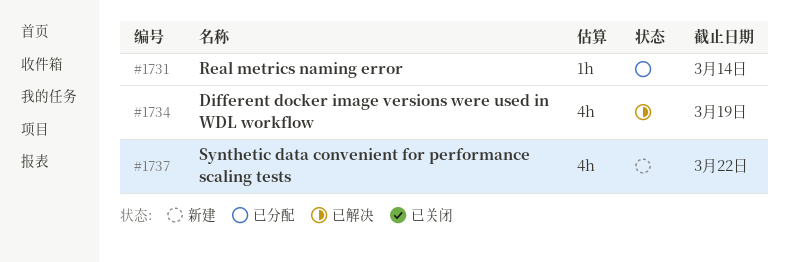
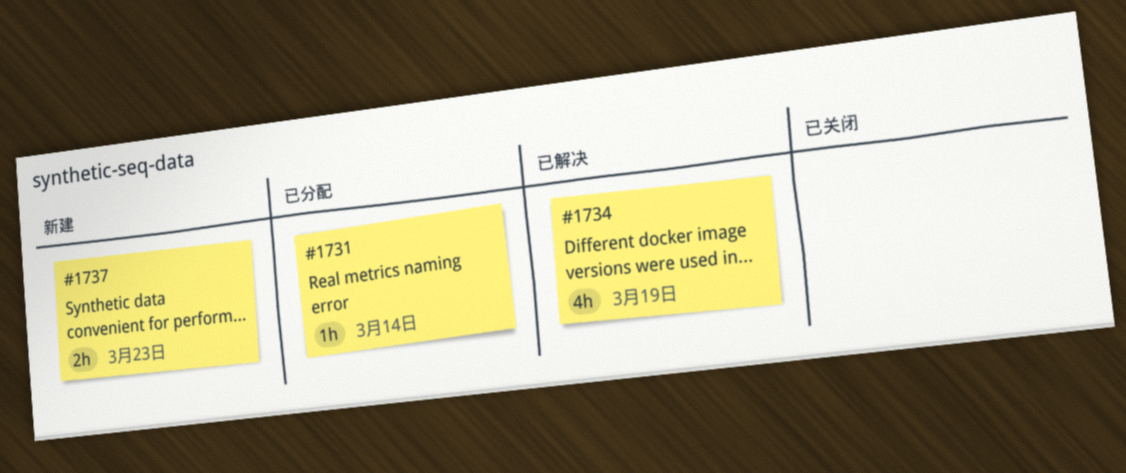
#1737, estimate: 4h -> 2h
#1737, due: Mar 22 -> Mar 23

